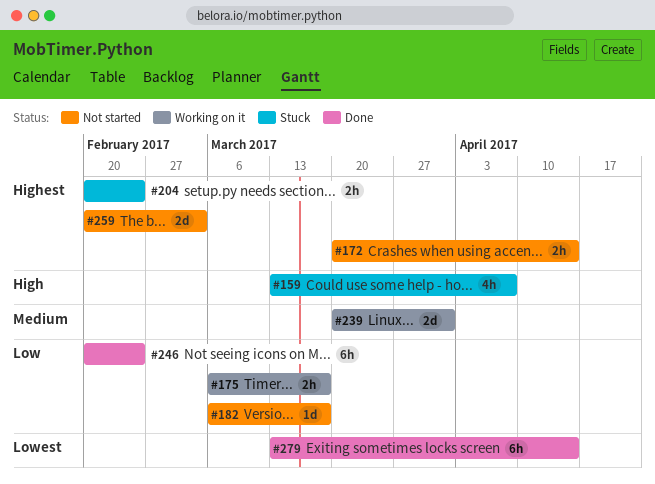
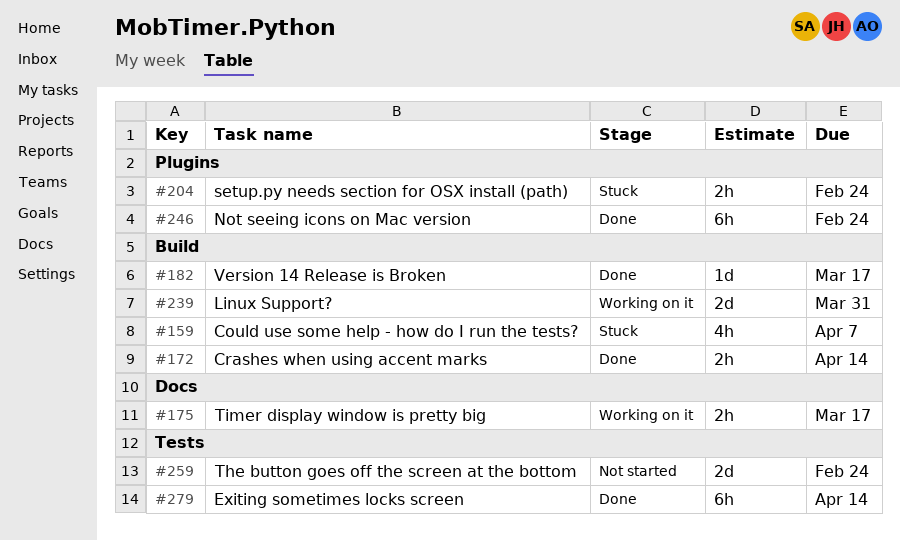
#172, status: Not started -> Done
#182, status: Not started -> Done
#259, due: Mar 3 -> Feb 24

